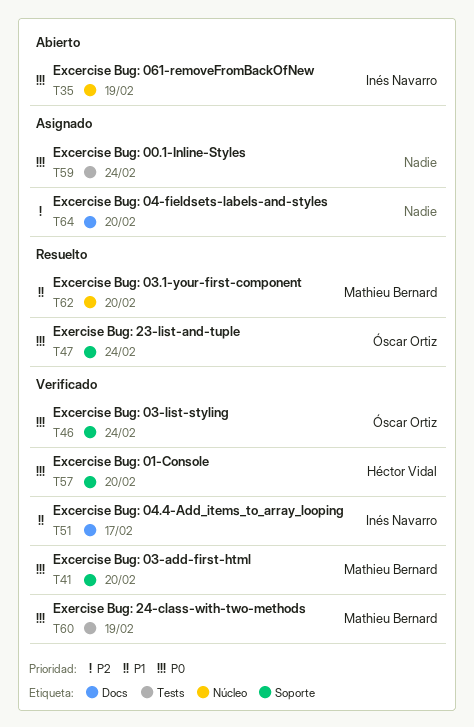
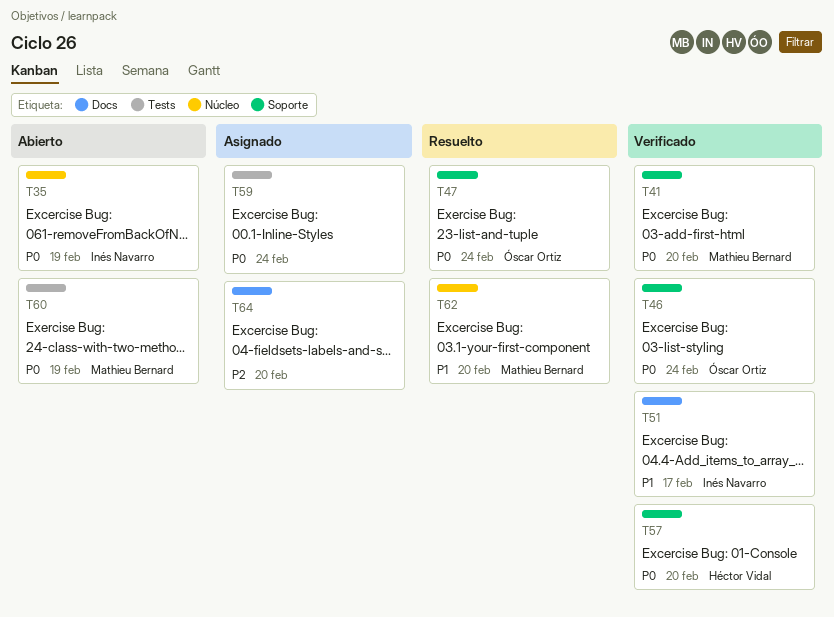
T60, status: Verificado -> Abierto

